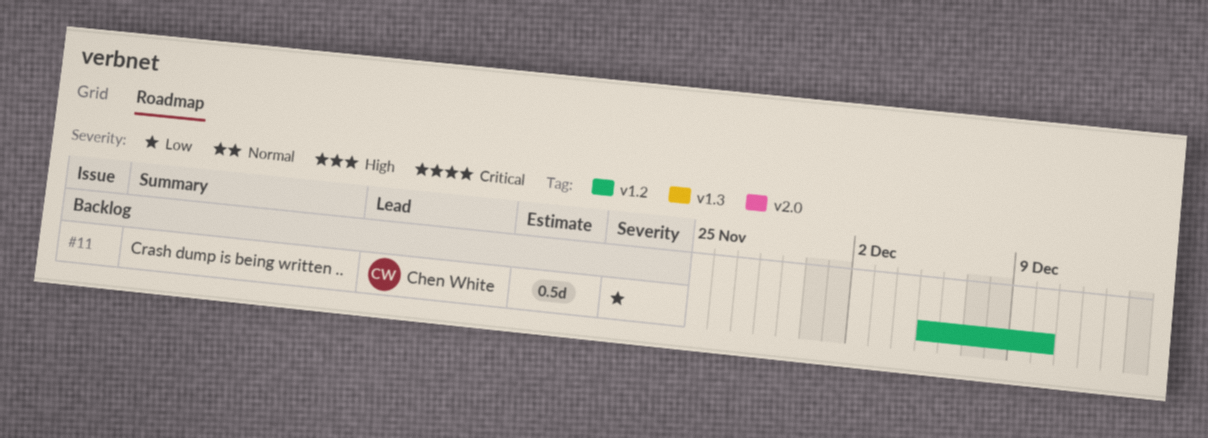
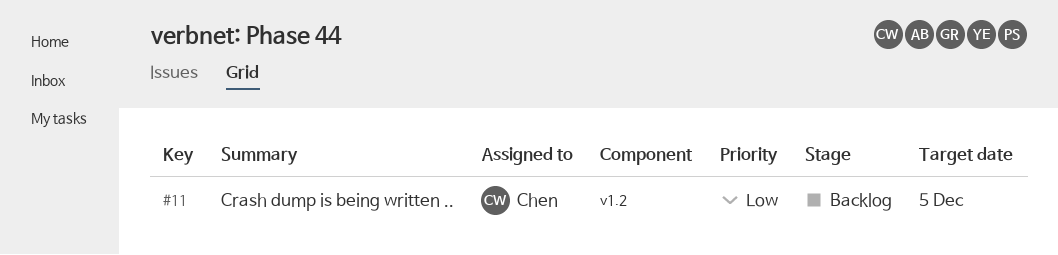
#11, due: Dec 10 -> Dec 5

